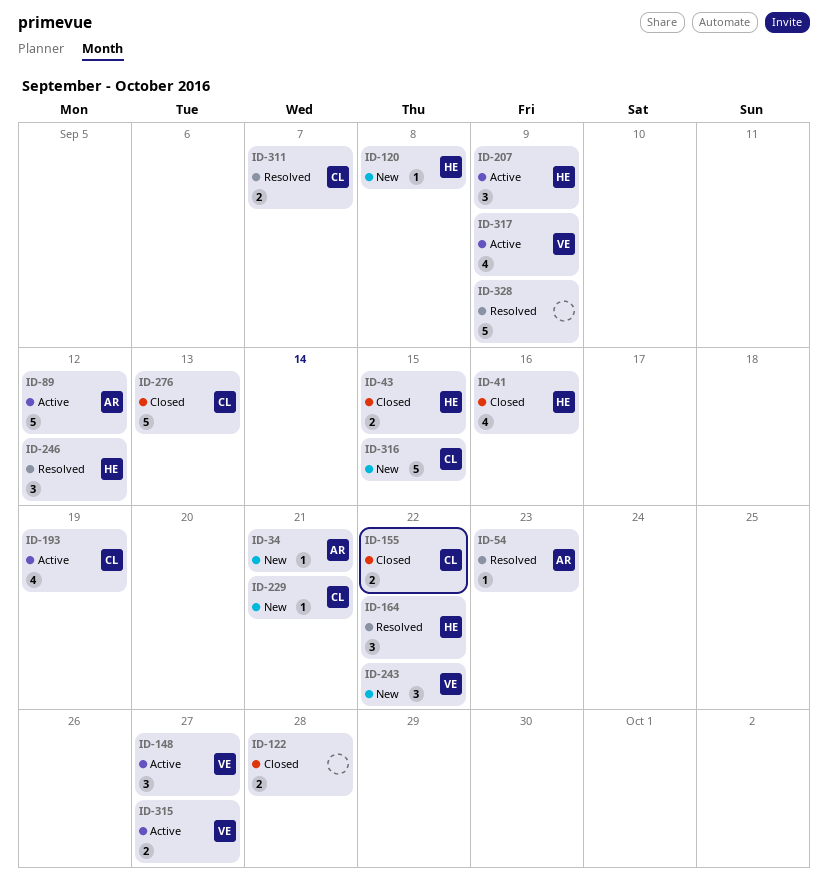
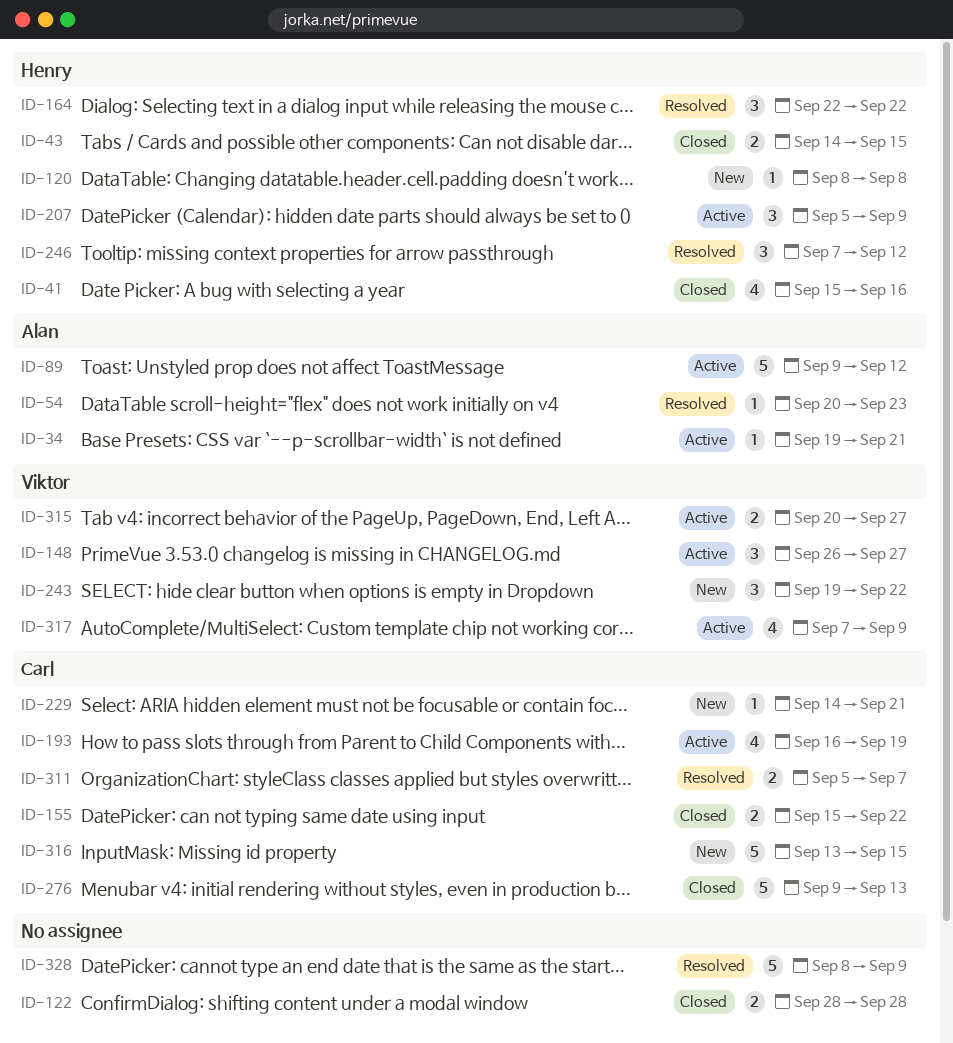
ID-34, status: New -> Active

